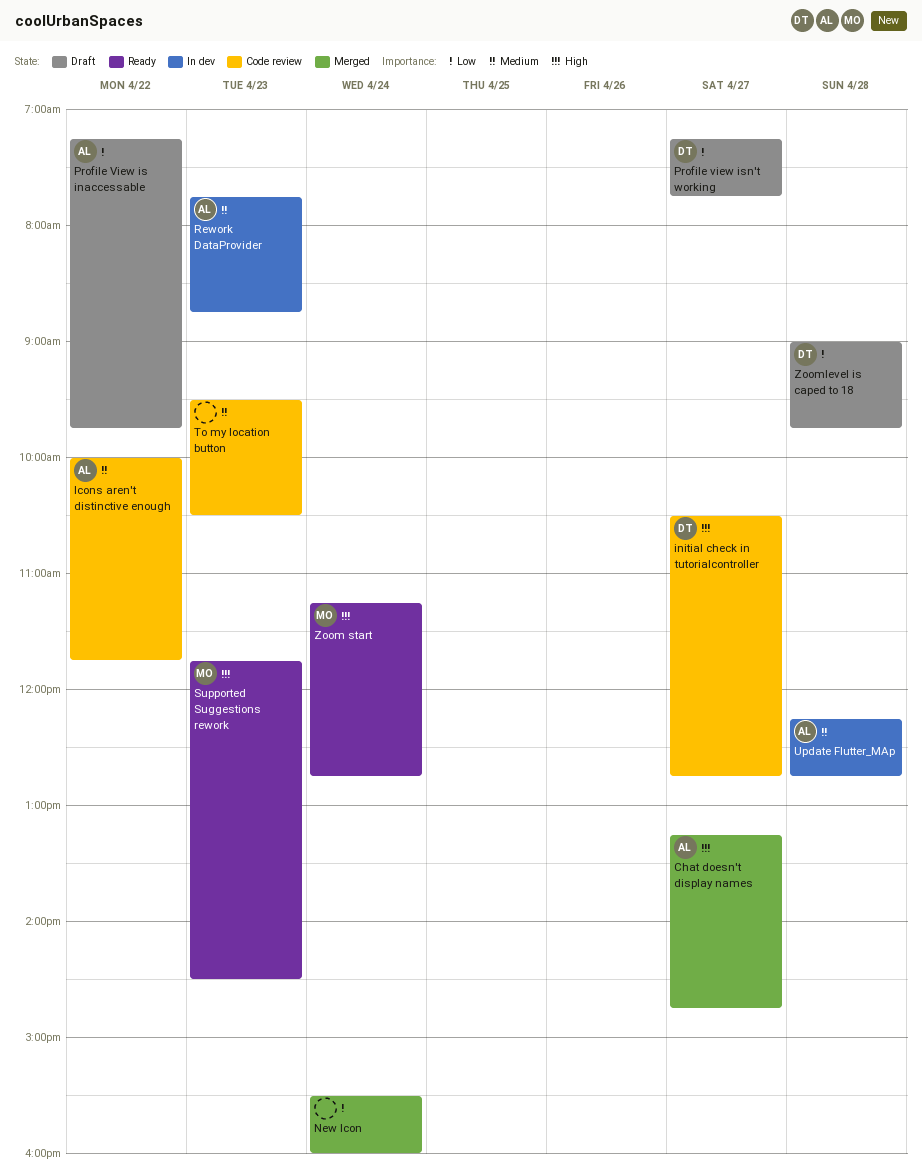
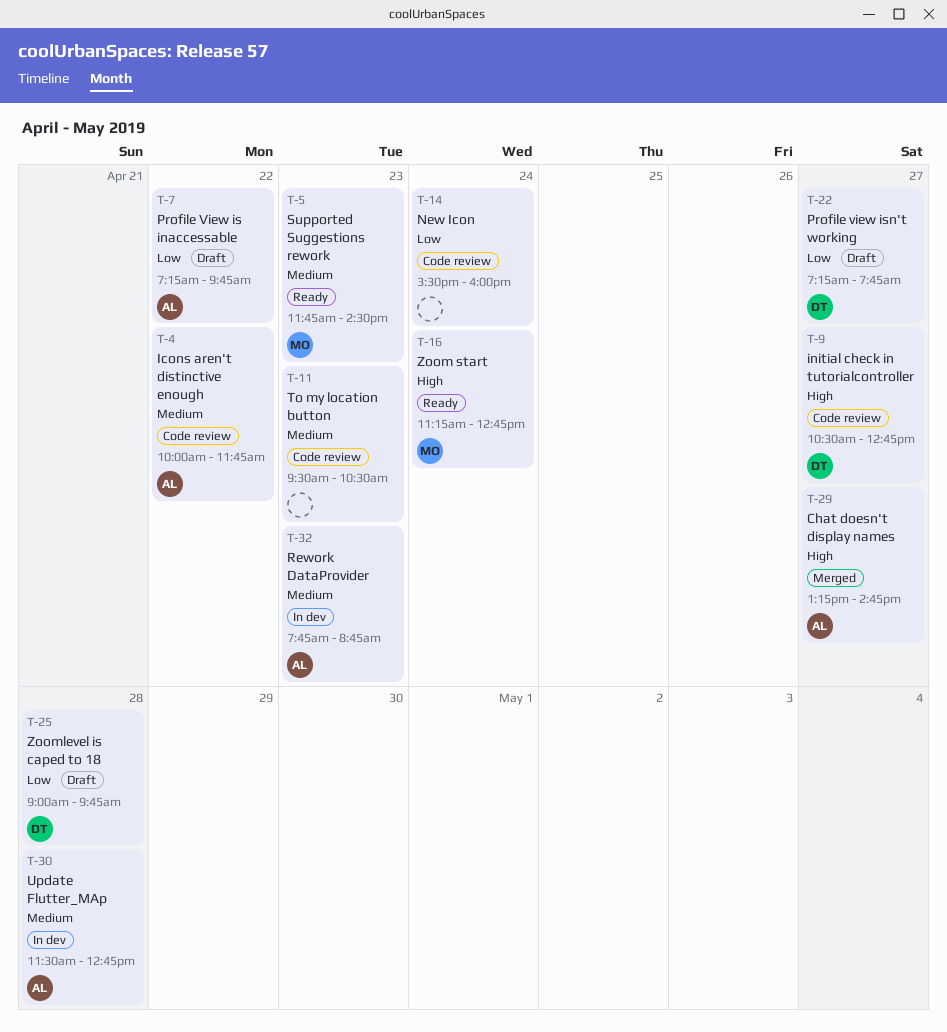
New Icon, status: Merged -> Code review
Supported Suggestions rework, priority: High -> Medium
Update Flutter_MAp, begins: 12:15 -> 11:30

